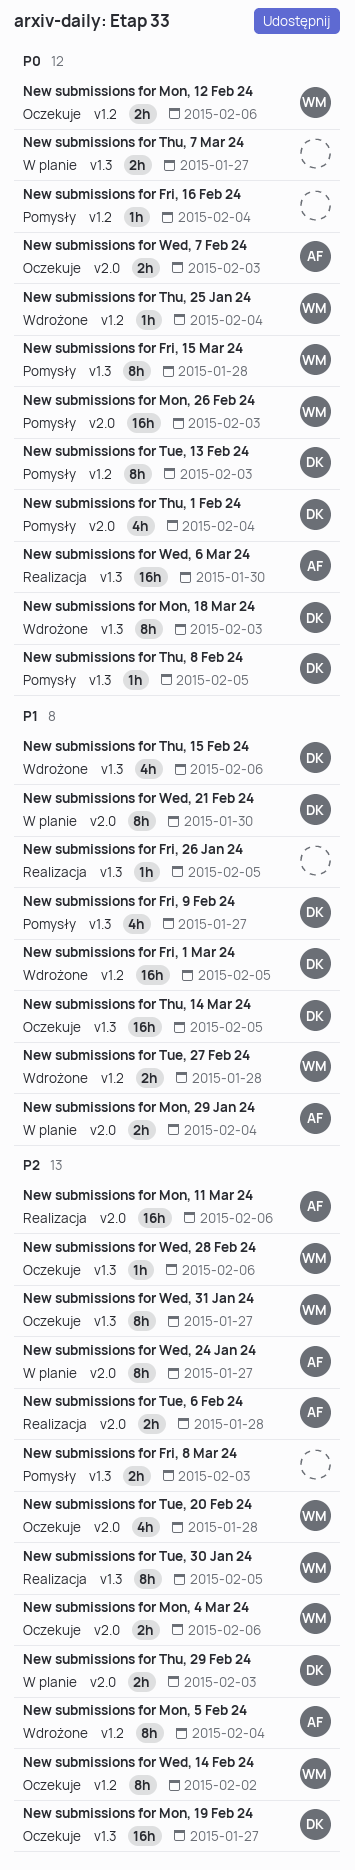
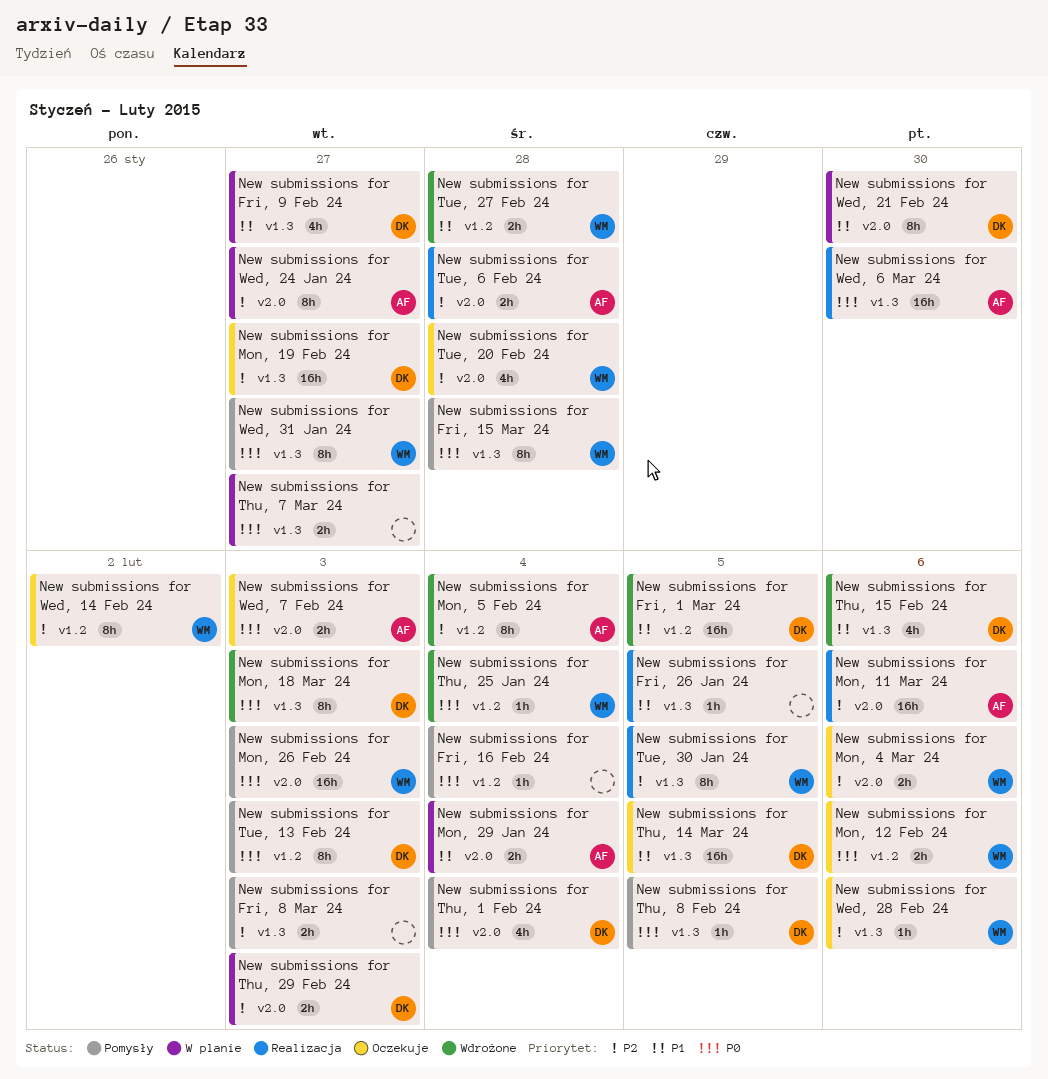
New submissions for Fri, 9 Feb 24, status: Pomysły -> W planie
New submissions for Wed, 31 Jan 24, status: Oczekuje -> Pomysły
New submissions for Wed, 31 Jan 24, priority: P2 -> P0

